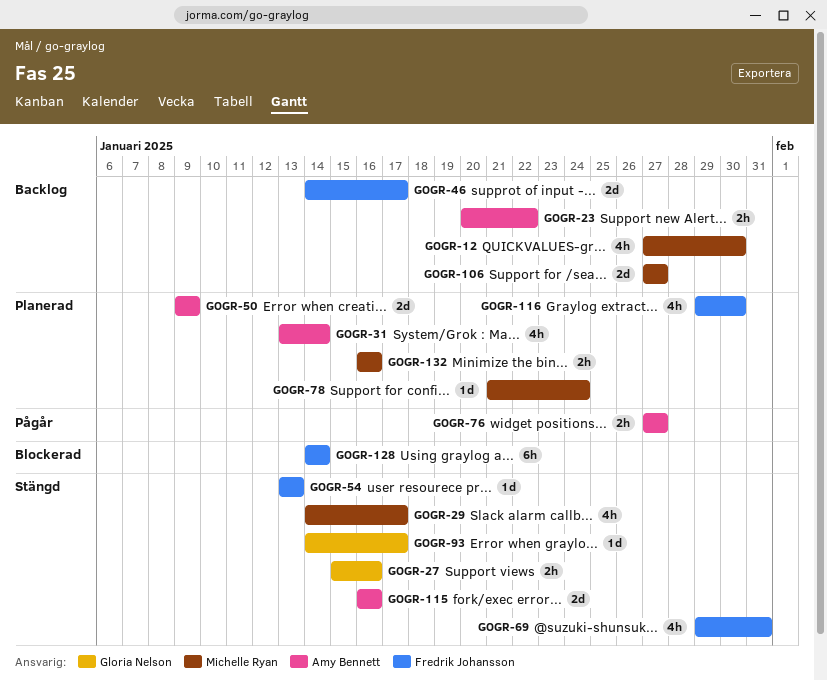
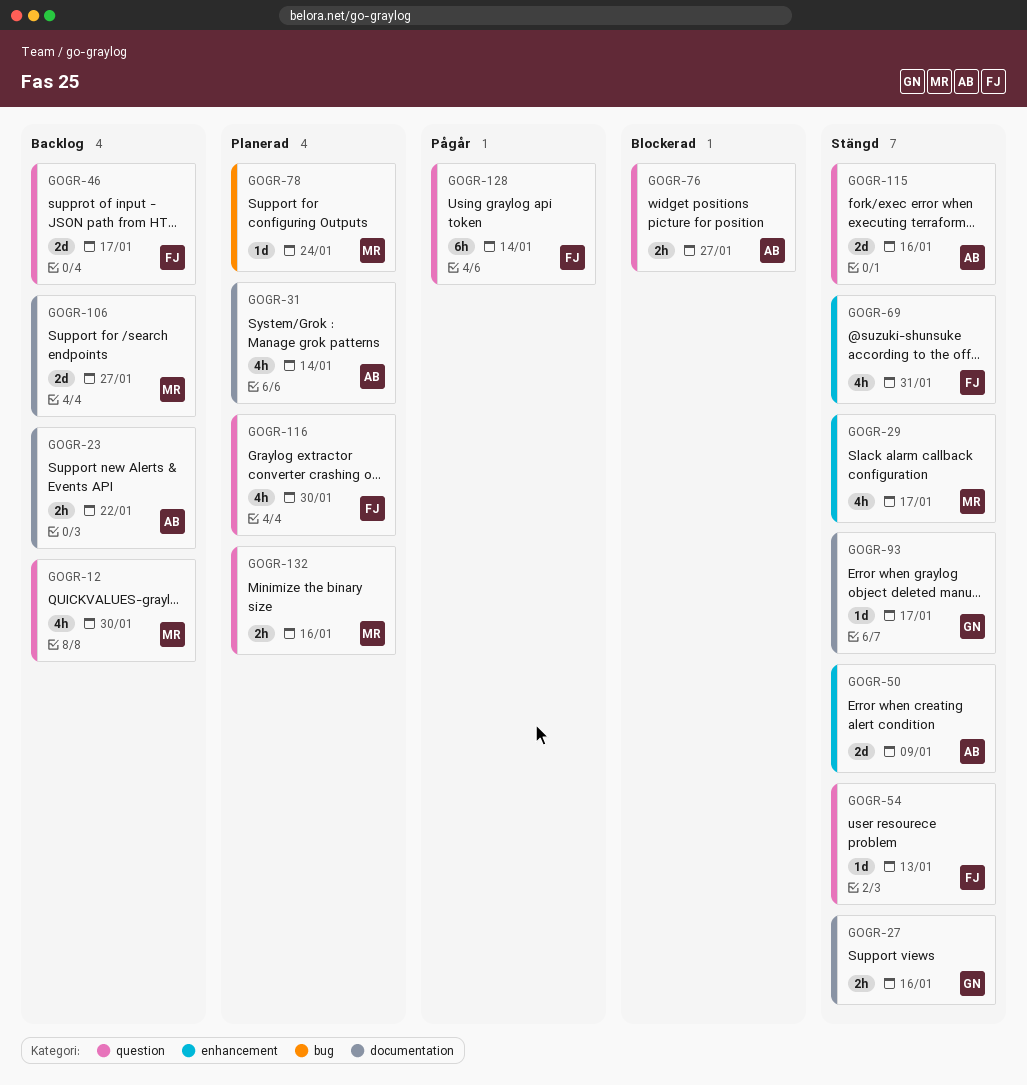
GOGR-50, status: Planerad -> Stängd
GOGR-76, status: Pågår -> Blockerad
GOGR-128, status: Blockerad -> Pågår

